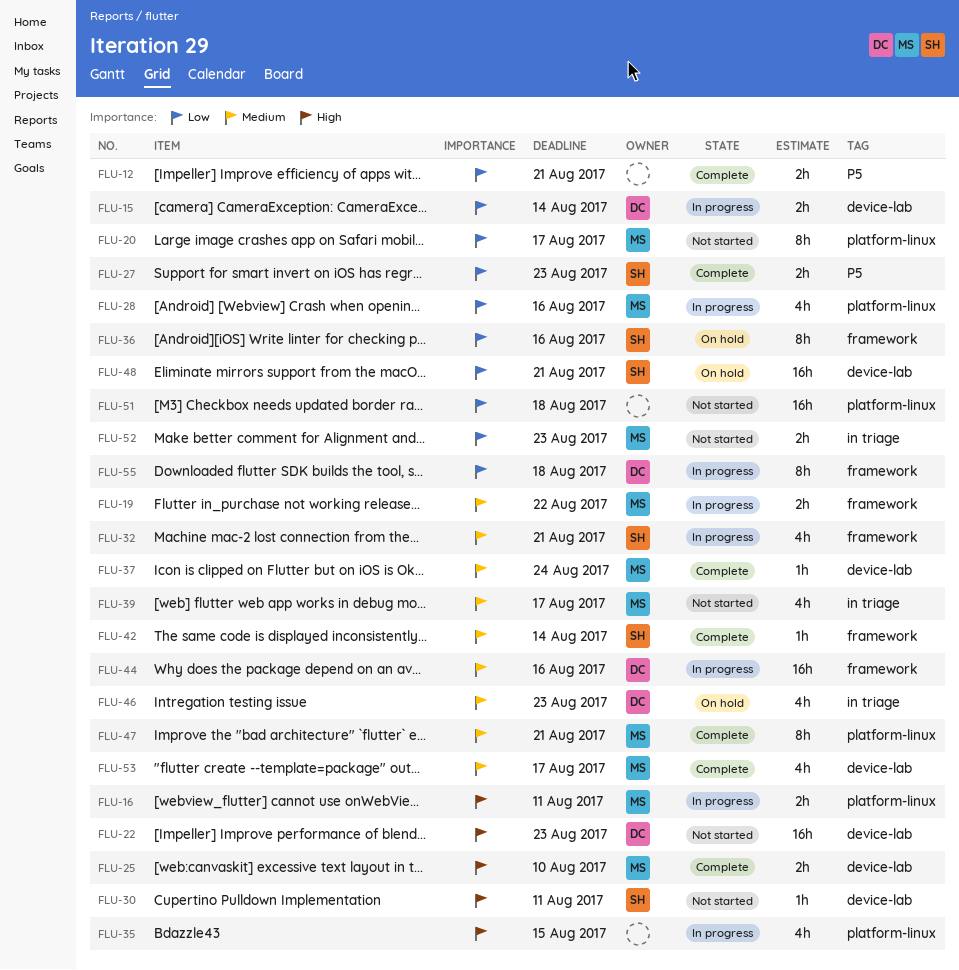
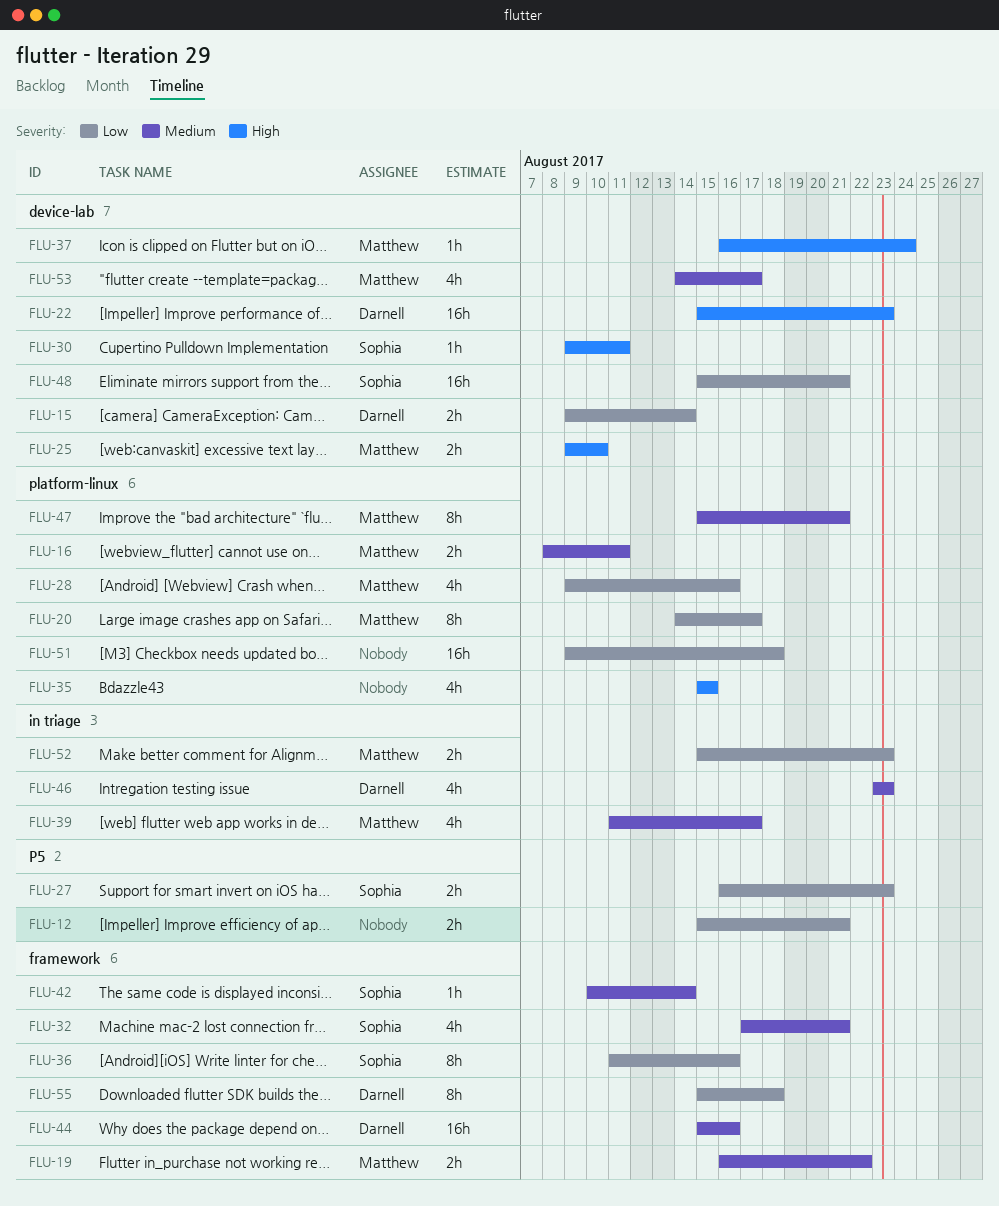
FLU-16, priority: High -> Medium
FLU-37, priority: Medium -> High

